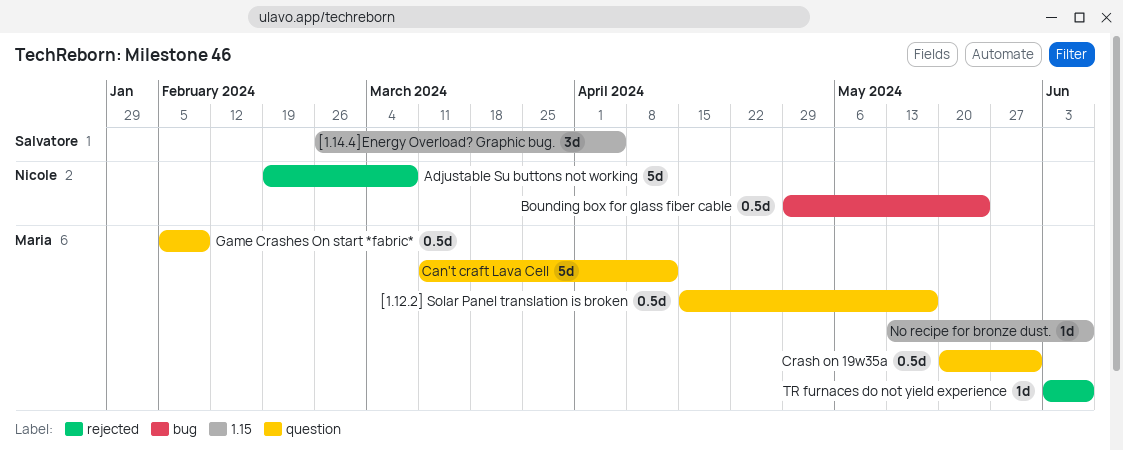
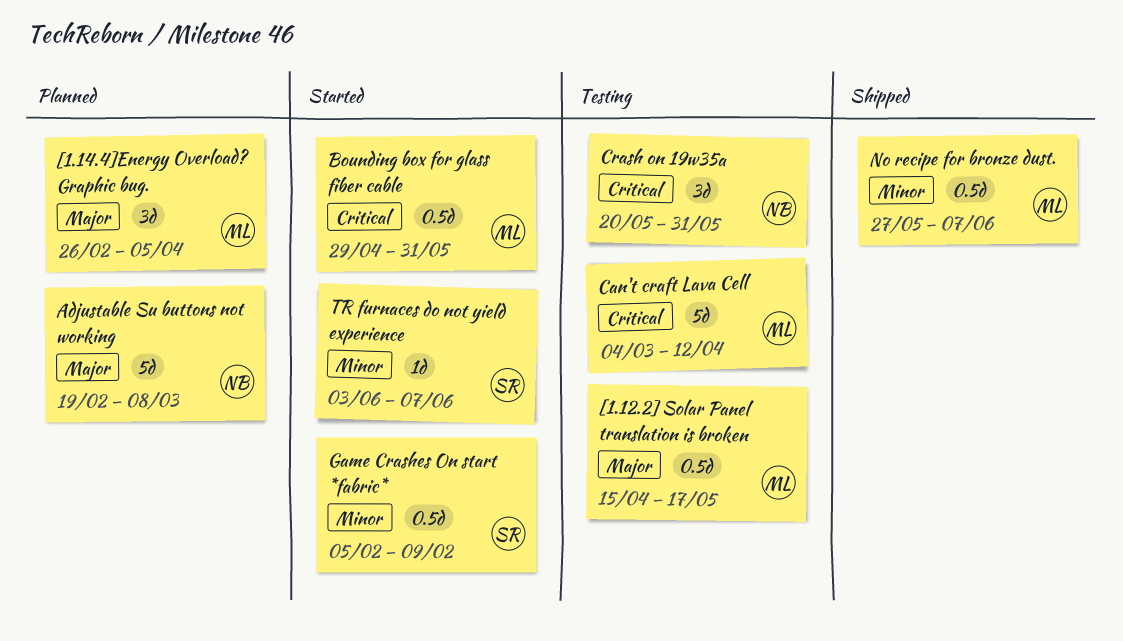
[1.14.4]Energy Overload? Graphic bug., owner: Salvatore -> Maria
Bounding box for glass fiber cable, owner: Nicole -> Maria
Bounding box for glass fiber cable, due: May 24 -> May 31
Can't craft Lava Cell, start: Mar 11 -> Mar 4
Crash on 19w35a, owner: Maria -> Nicole
Crash on 19w35a, estimate: 0.5d -> 3d
Game Crashes On start *fabric*, owner: Maria -> Salvatore
No recipe for bronze dust., estimate: 1d -> 0.5d
No recipe for bronze dust., start: May 13 -> May 27
TR furnaces do not yield experience, owner: Maria -> Salvatore

